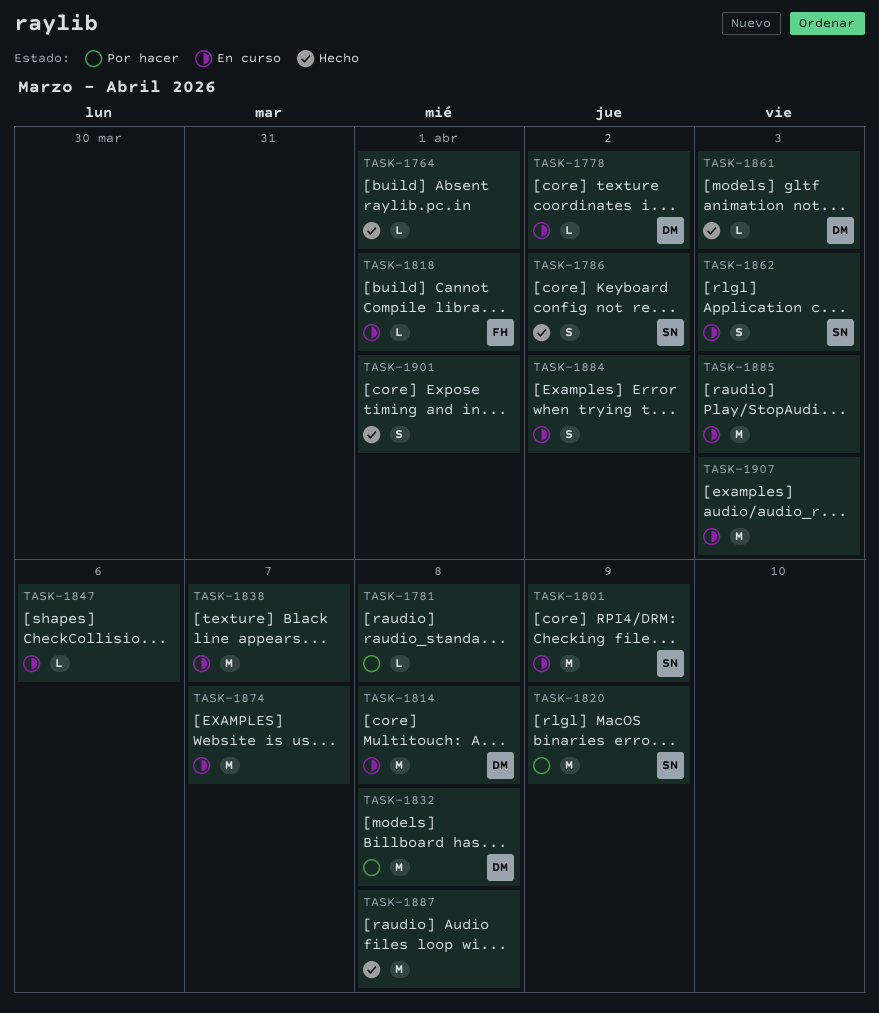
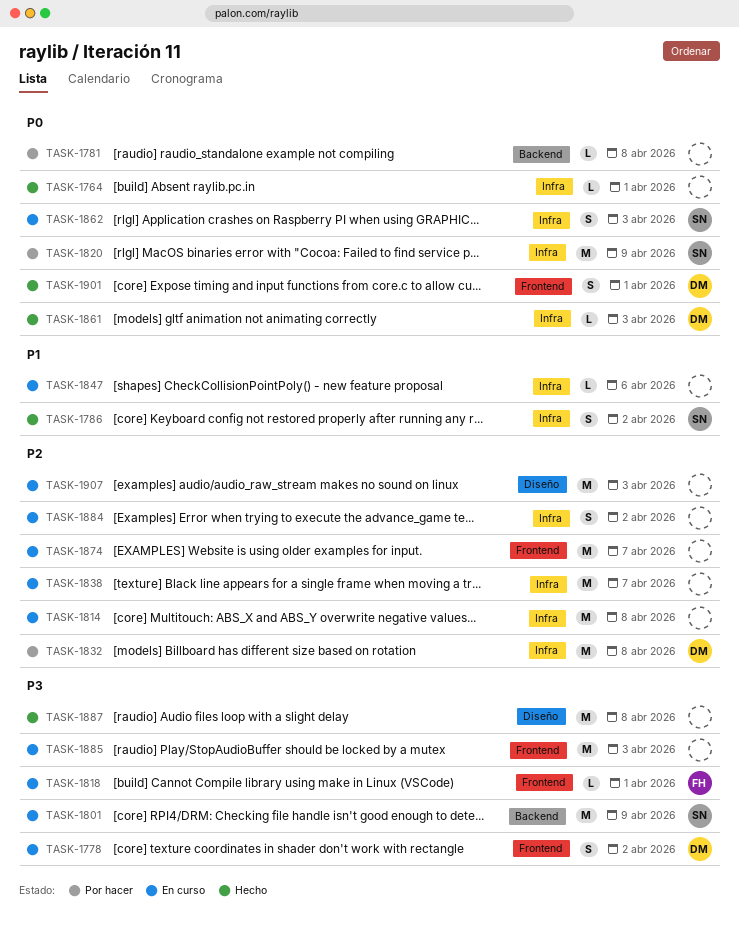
TASK-1778, estimate: L -> S
TASK-1814, owner: DM -> none
TASK-1901, owner: none -> DM

